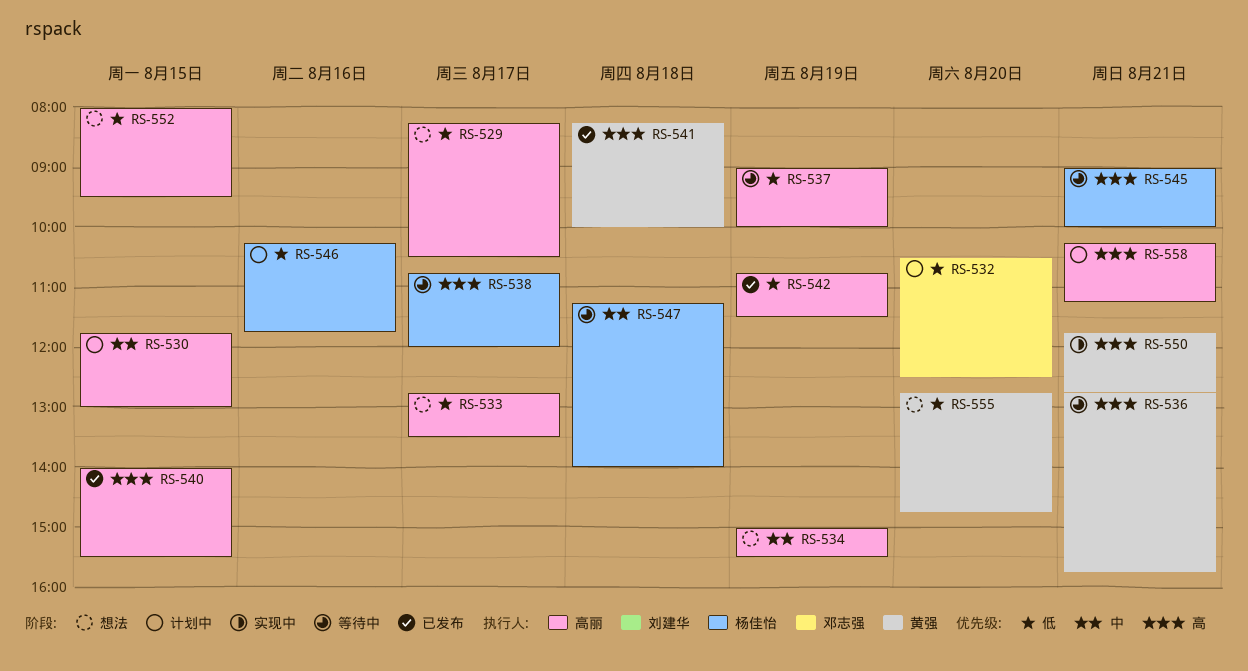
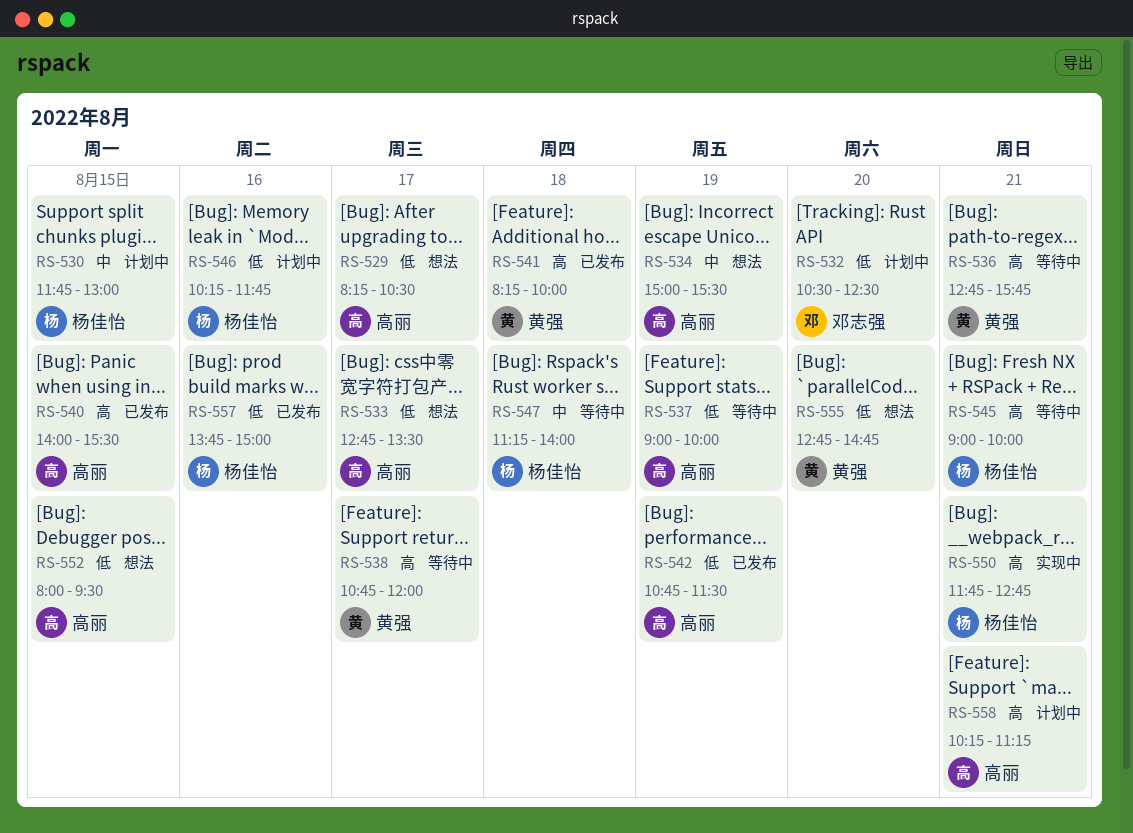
RS-530, owner: 高丽 -> 杨佳怡
RS-538, owner: 杨佳怡 -> 黄强
RS-550, owner: 黄强 -> 杨佳怡
RS-557: none -> present

